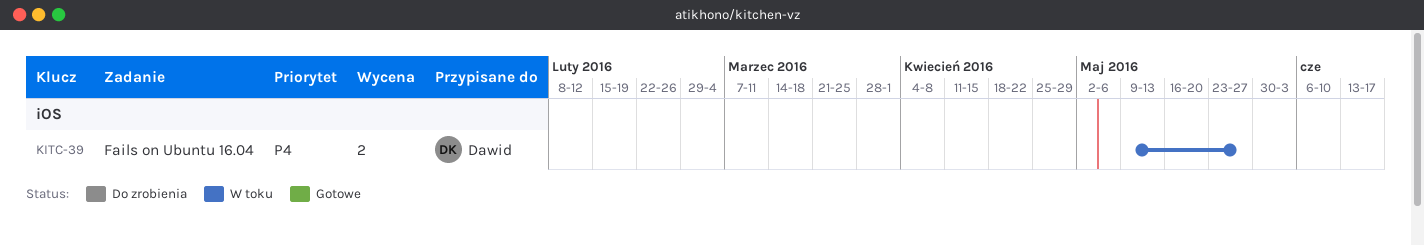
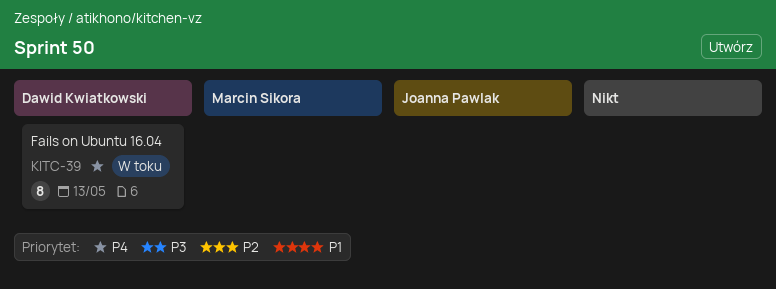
KITC-39, estimate: 2 -> 8
KITC-39, due: May 27 -> May 13

